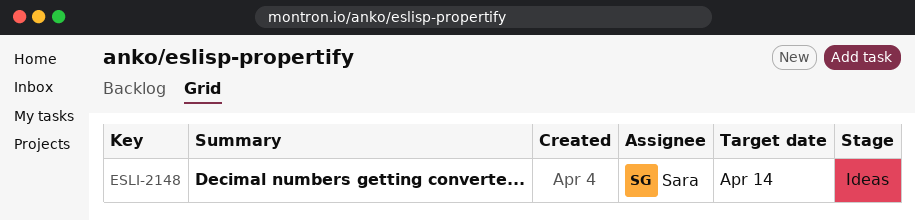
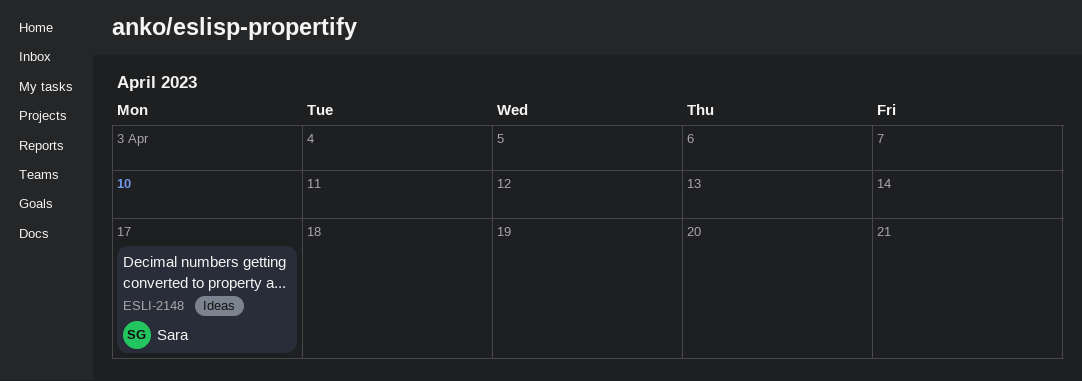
ESLI-2148, due: Apr 14 -> Apr 17

